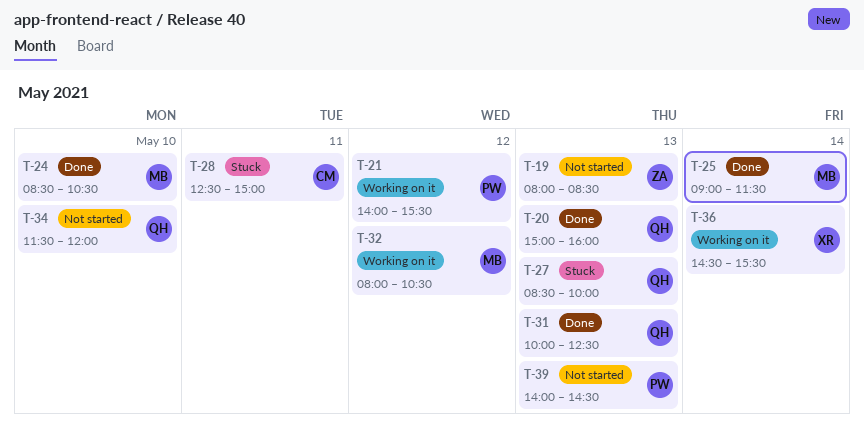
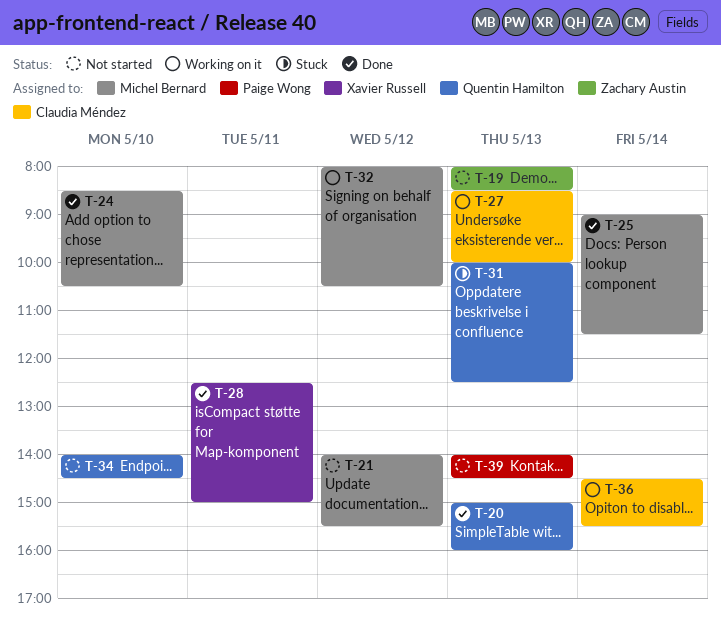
T-21, status: Working on it -> Not started
T-21, owner: Paige Wong -> Michel Bernard
T-27, status: Stuck -> Working on it
T-27, owner: Quentin Hamilton -> Claudia Méndez
T-28, status: Stuck -> Done
T-28, owner: Claudia Méndez -> Xavier Russell
T-31, status: Done -> Stuck
T-34, begins: 11:30 -> 14:00
T-34, ends: 12:00 -> 14:30
T-36, owner: Xavier Russell -> Claudia Méndez

